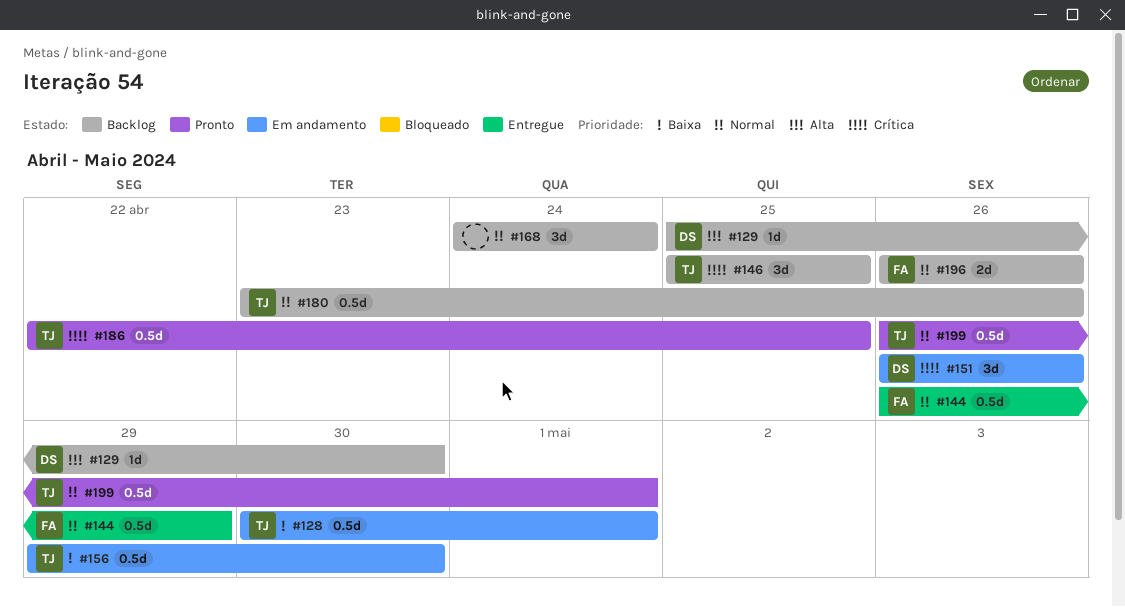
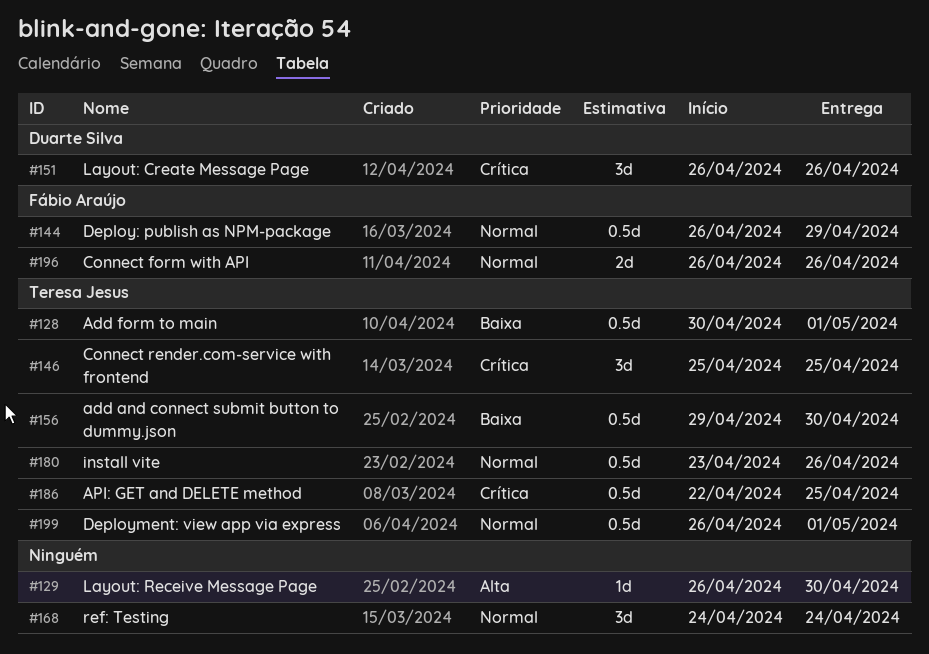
#129, owner: Duarte Silva -> none
#129, start: Apr 25 -> Apr 26

